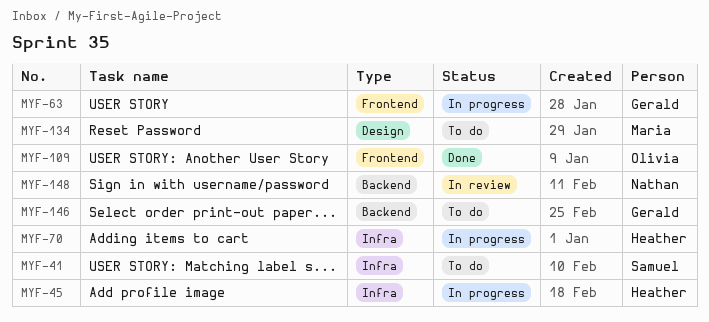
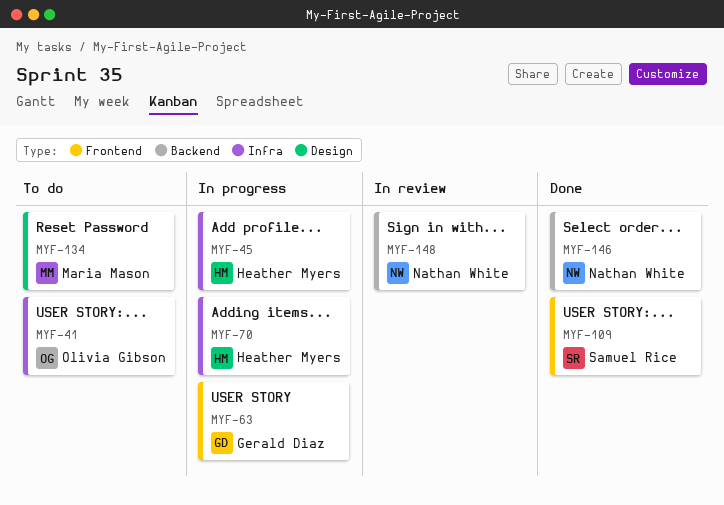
MYF-41, owner: Samuel Rice -> Olivia Gibson
MYF-109, owner: Olivia Gibson -> Samuel Rice
MYF-146, status: To do -> Done
MYF-146, owner: Gerald Diaz -> Nathan White

